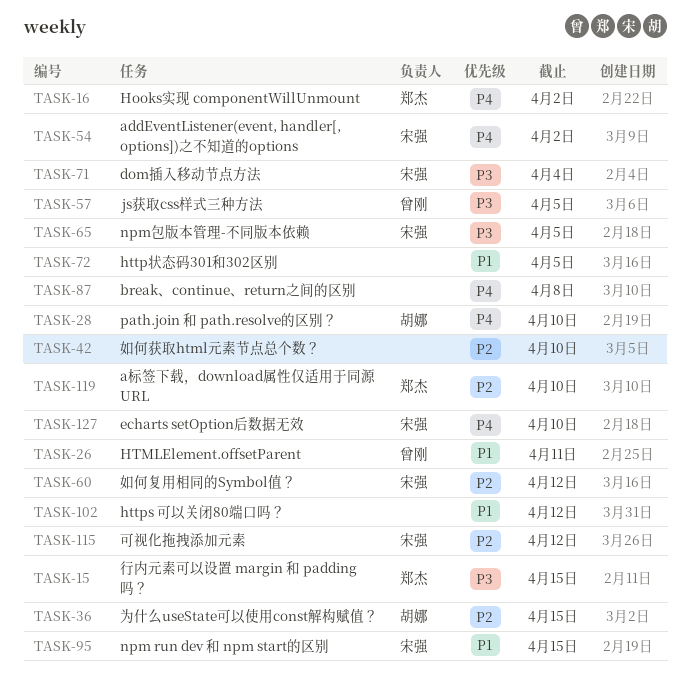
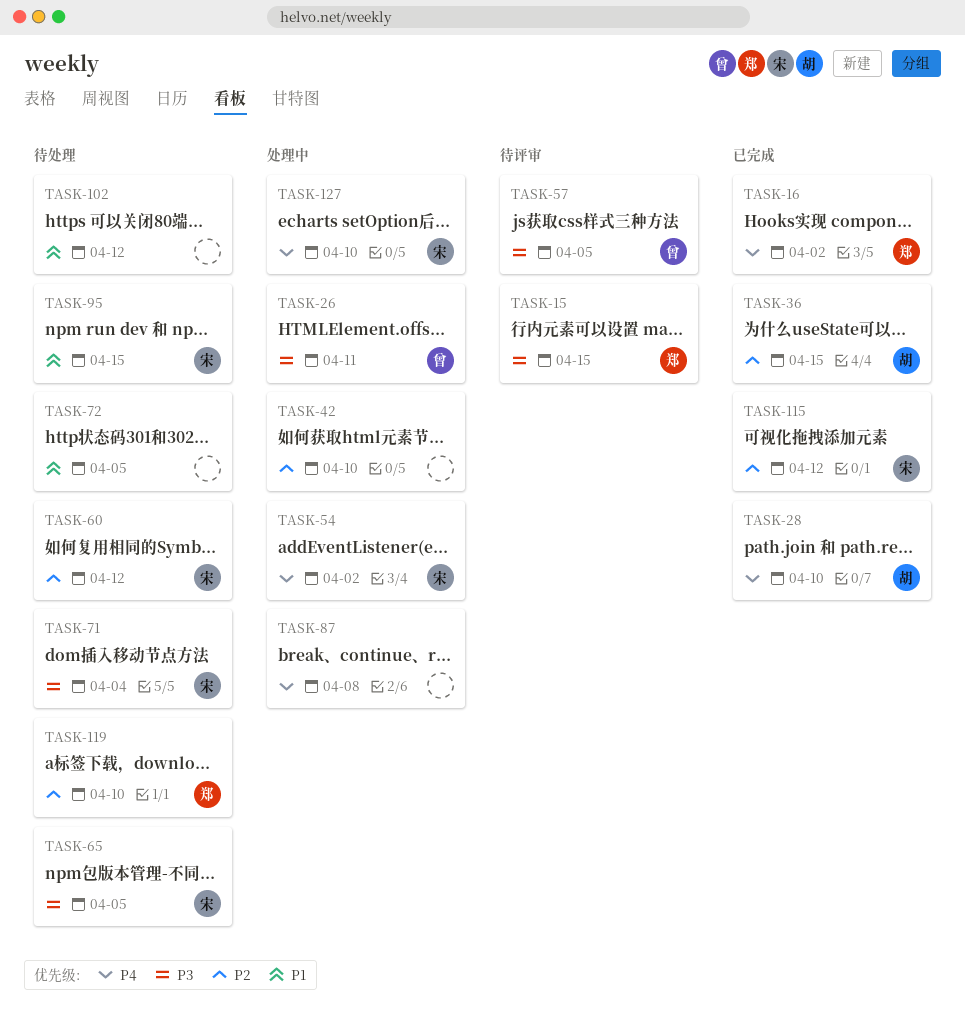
TASK-26, priority: P1 -> P3

